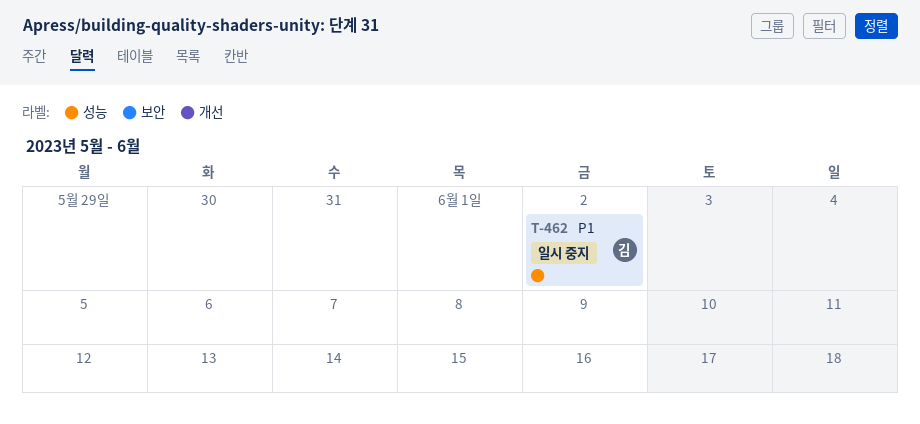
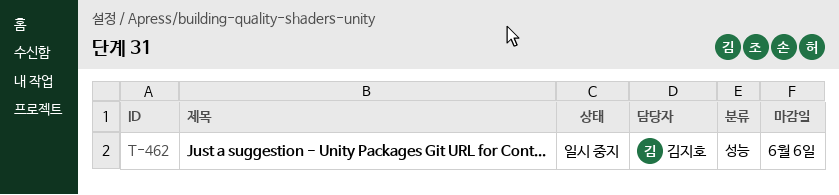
T-462, due: Jun 2 -> Jun 6

